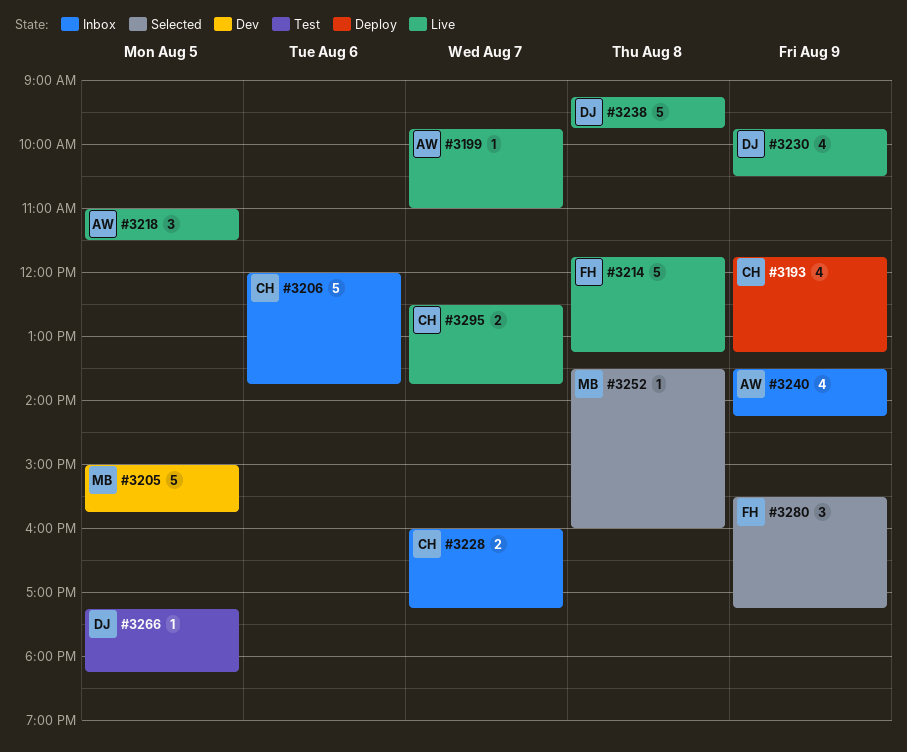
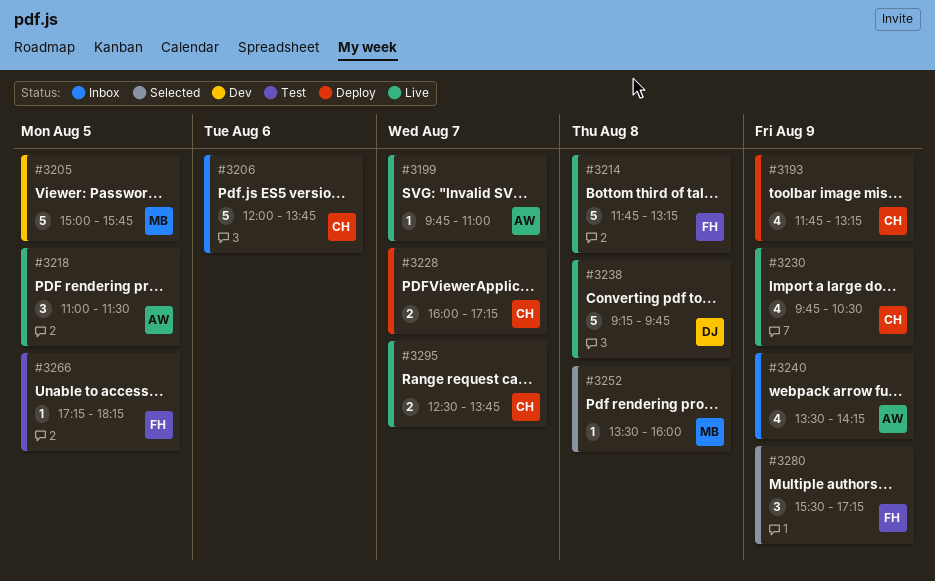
#3228, status: Inbox -> Deploy
#3230, owner: DJ -> CH
#3266, owner: DJ -> FH

